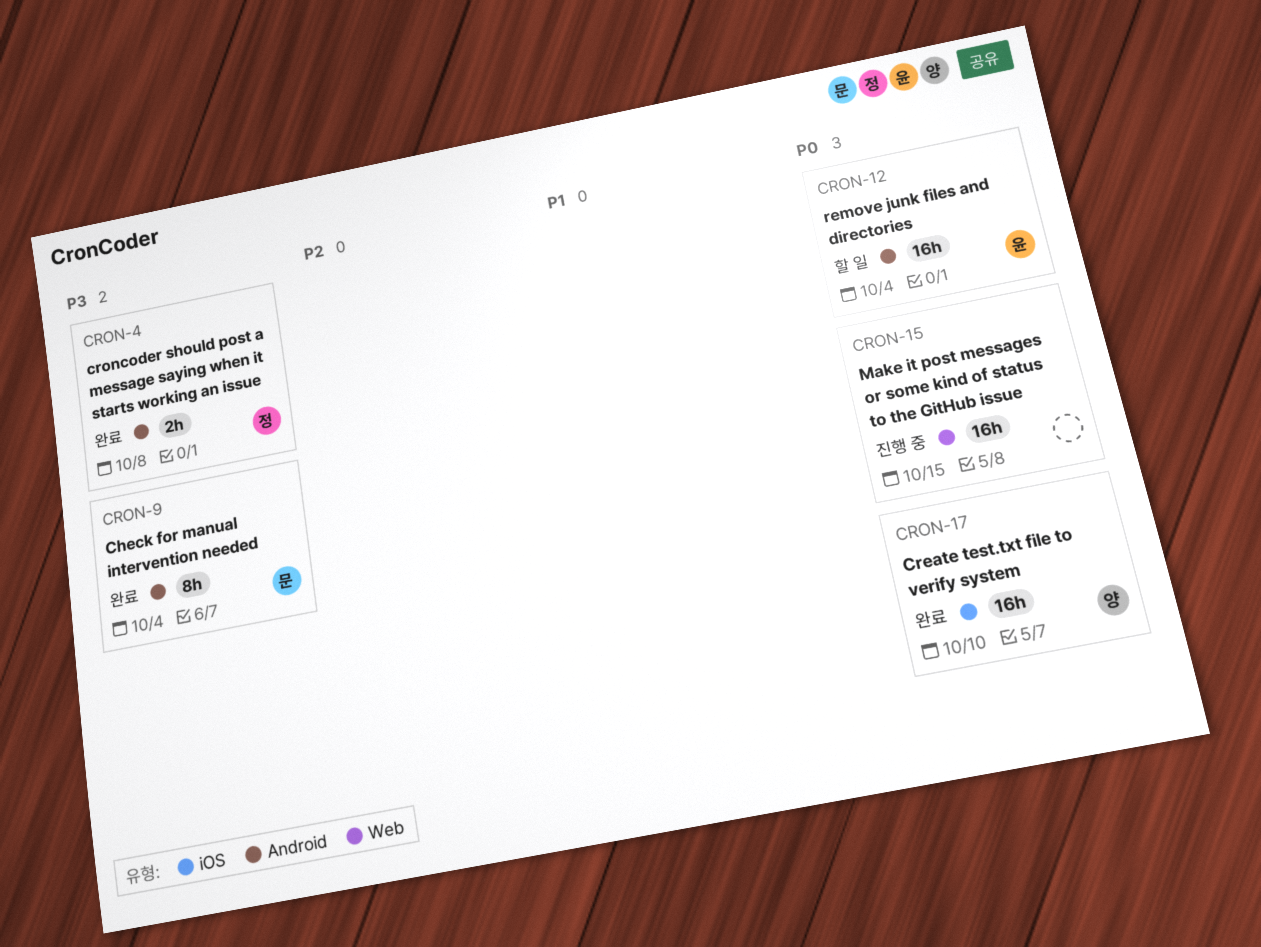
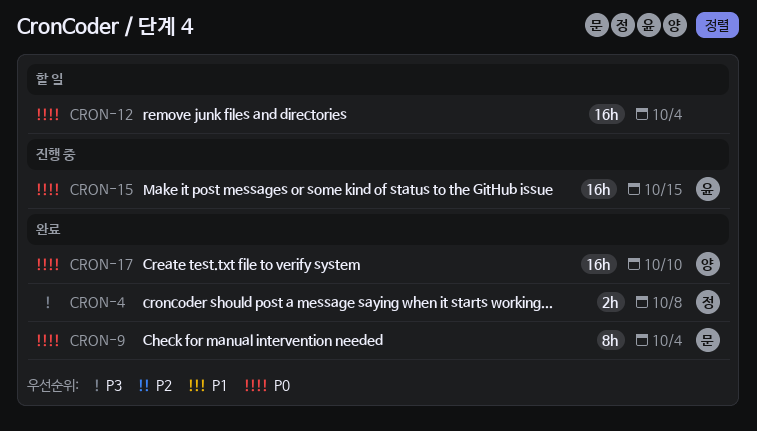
CRON-9, priority: P3 -> P0
CRON-12, owner: 윤 -> none
CRON-15, owner: none -> 윤

